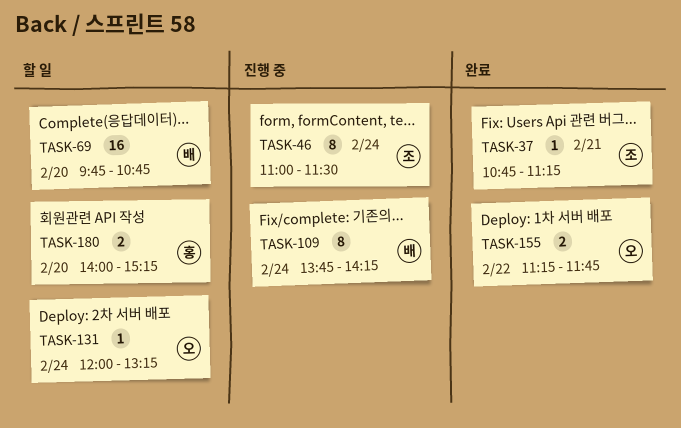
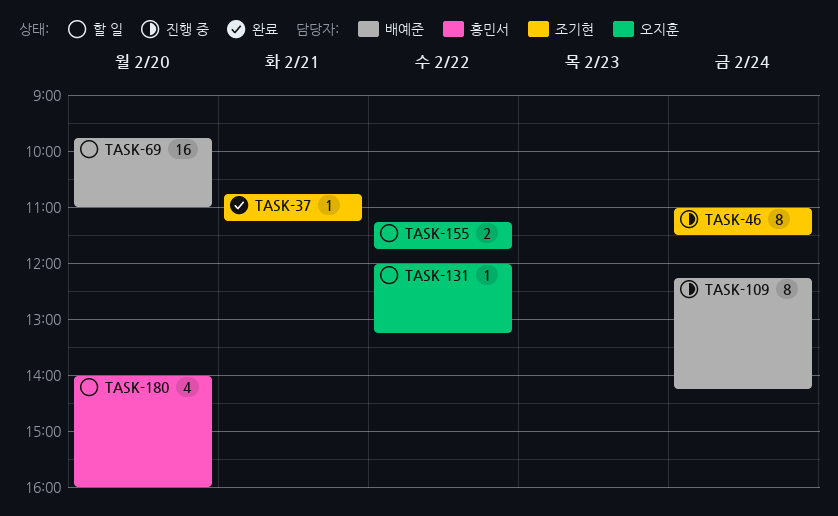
TASK-69, ends: 10:45 -> 11:00
TASK-109, begins: 13:45 -> 12:15
TASK-131, day: Feb 24 -> Feb 22
TASK-155, status: 완료 -> 할 일
TASK-180, estimate: 2 -> 4
TASK-180, ends: 15:15 -> 16:00

